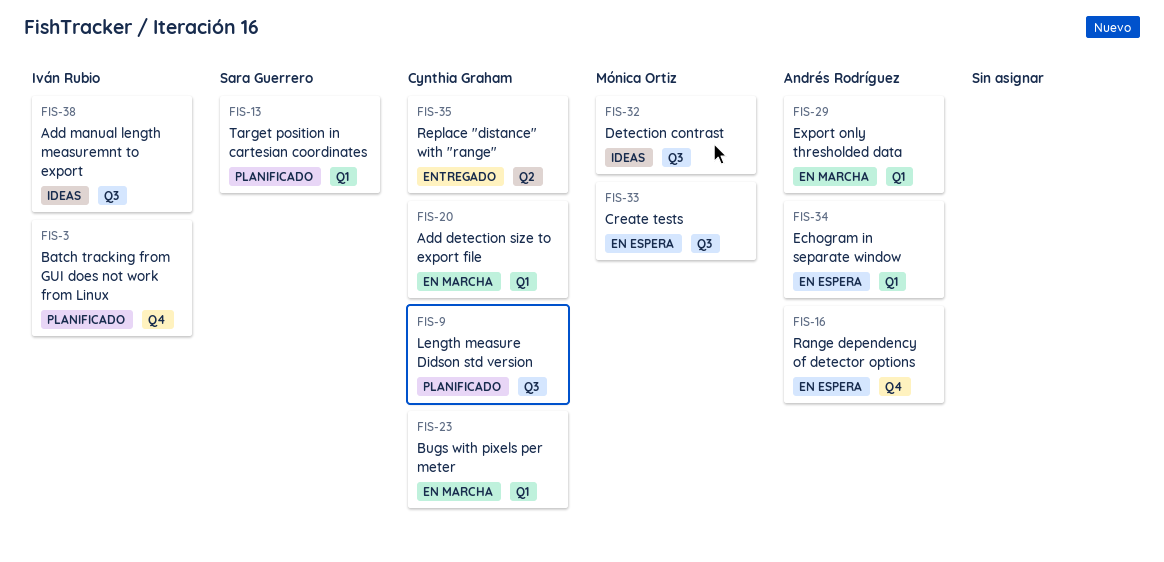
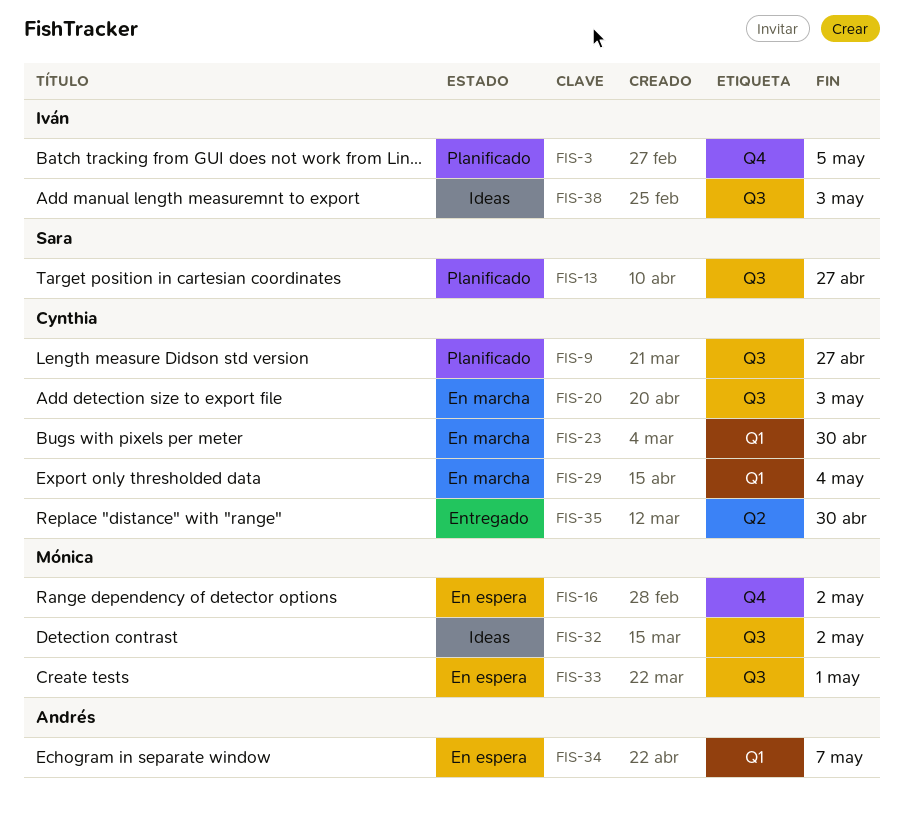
FIS-13, label: Q1 -> Q3
FIS-16, owner: Andrés Rodríguez -> Mónica Ortiz
FIS-20, label: Q1 -> Q3
FIS-29, owner: Andrés Rodríguez -> Cynthia Graham

